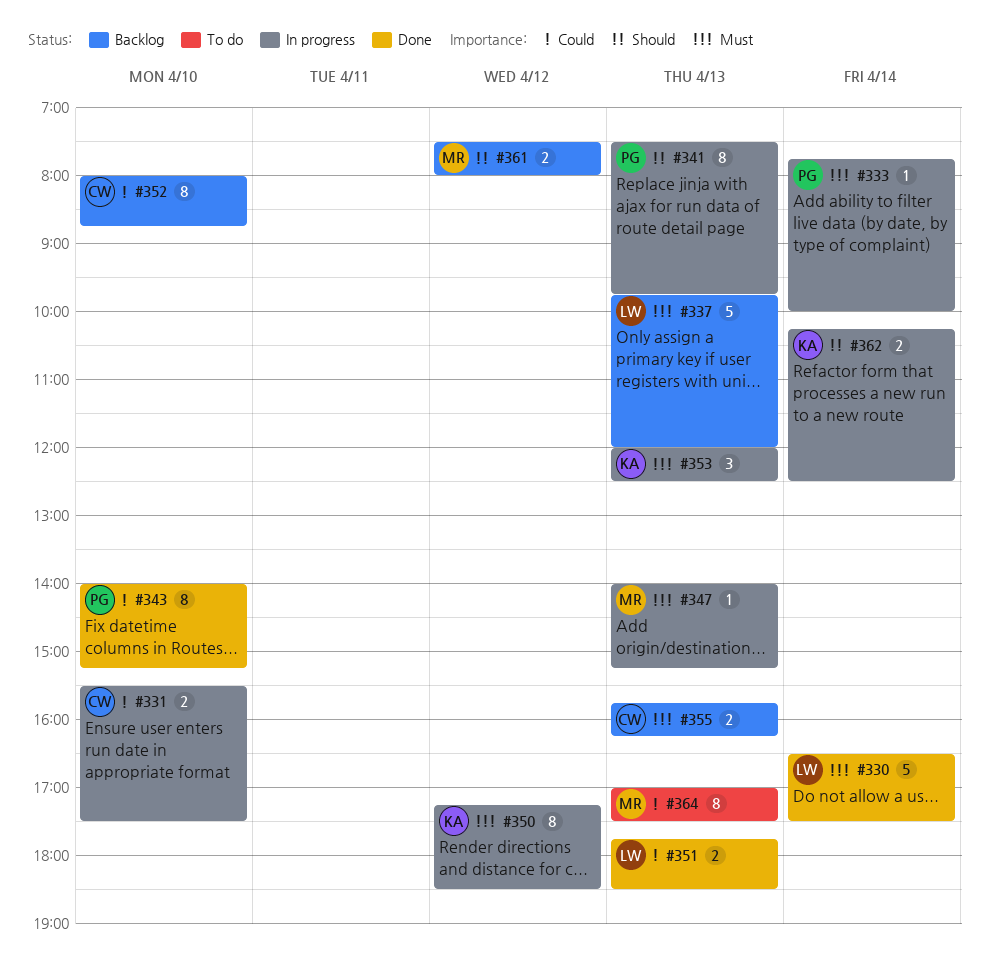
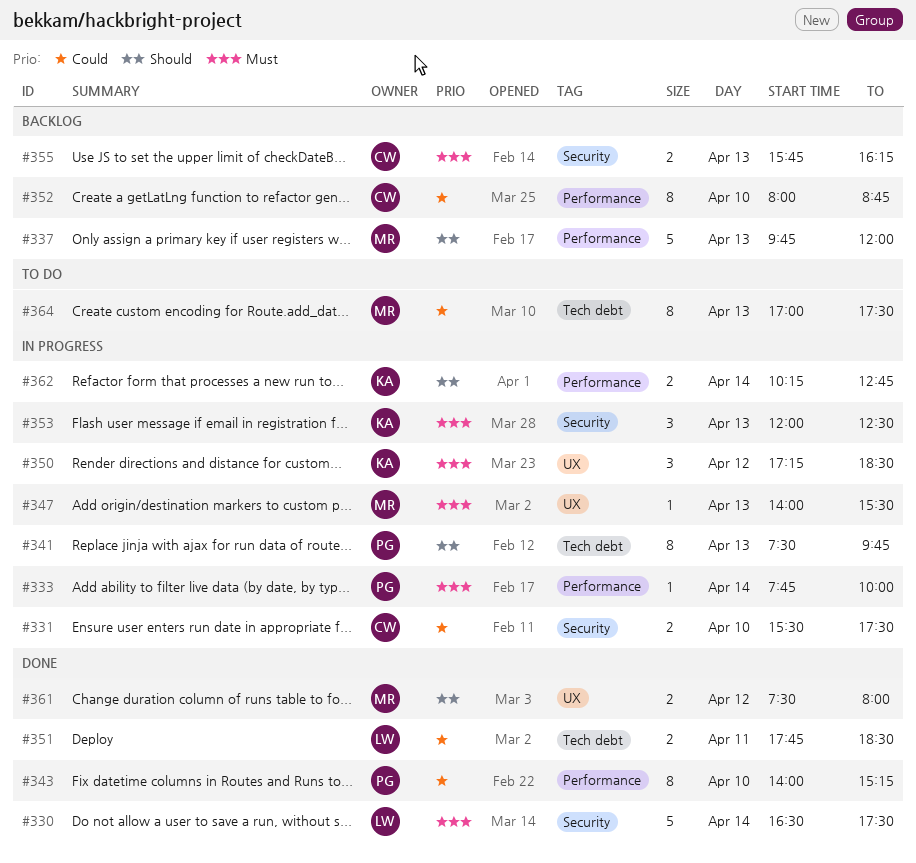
#337, owner: LW -> MR
#337, priority: Must -> Should
#347, ends: 15:15 -> 15:30
#350, estimate: 8 -> 3
#351, day: Apr 13 -> Apr 11
#361, status: Backlog -> Done
#362, ends: 12:30 -> 12:45

